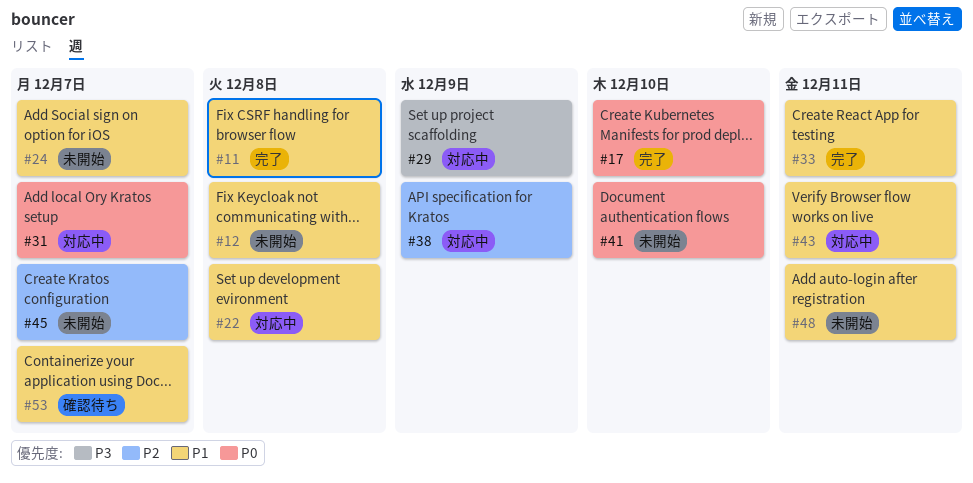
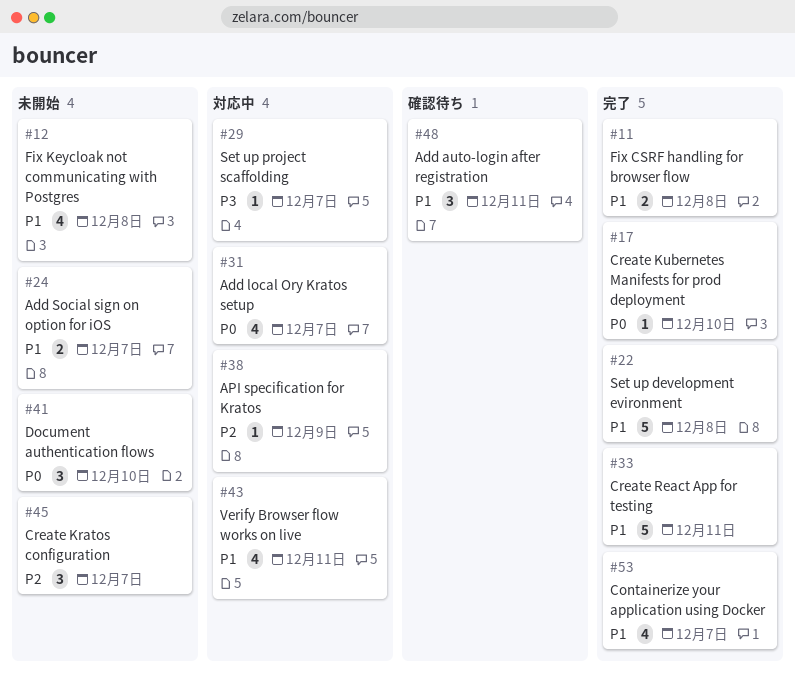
#22, status: 対応中 -> 完了
#29, due: Dec 9 -> Dec 7
#48, status: 未開始 -> 確認待ち
#53, status: 確認待ち -> 完了

